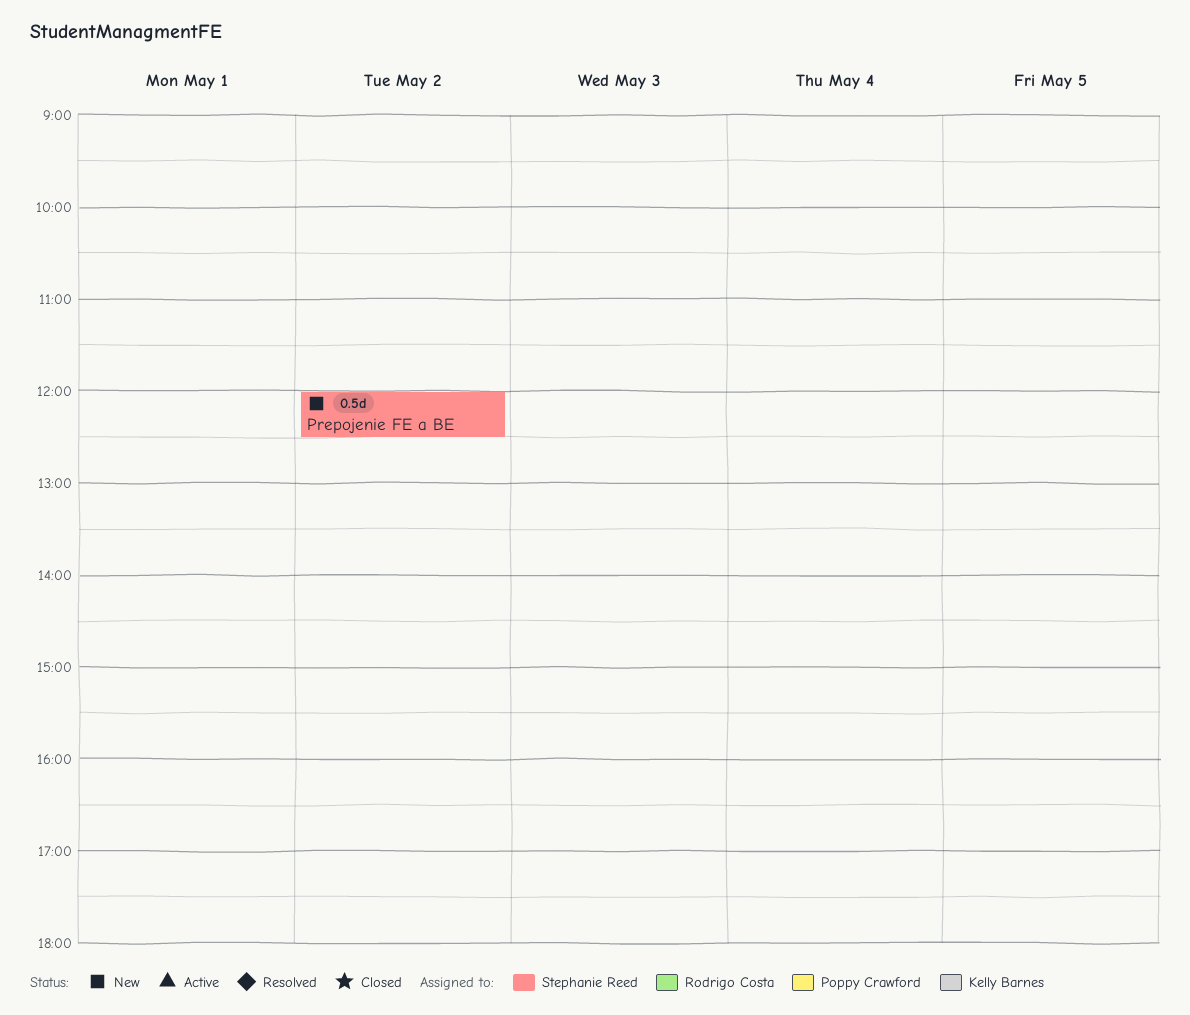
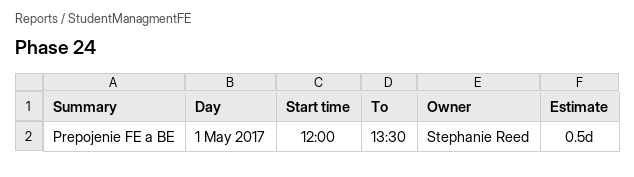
Prepojenie FE a BE, day: May 2 -> May 1
Prepojenie FE a BE, ends: 12:30 -> 13:30

